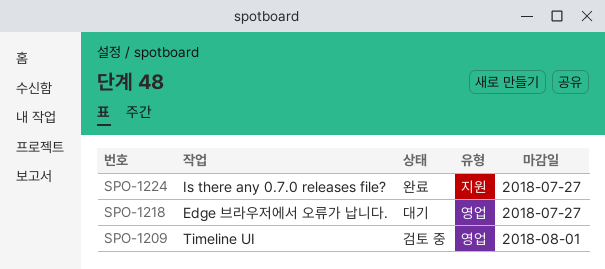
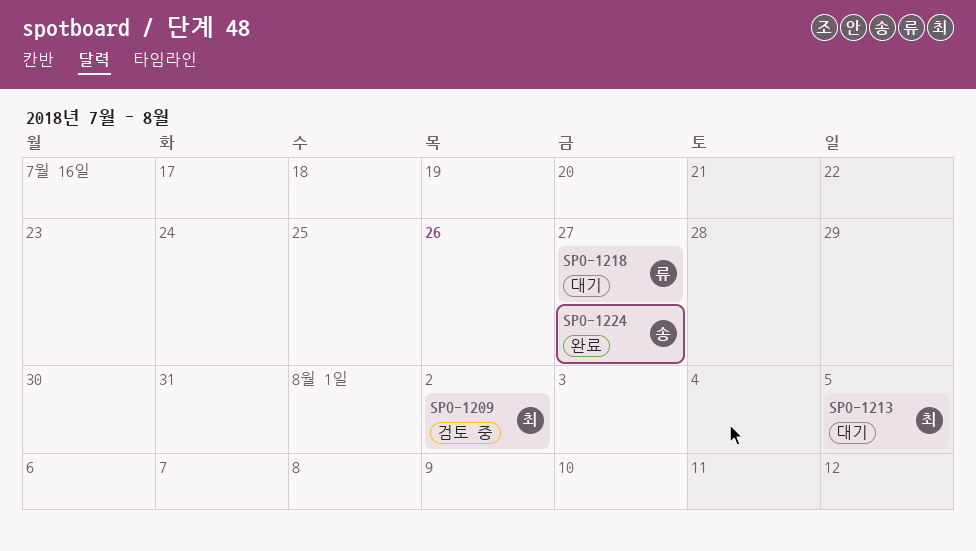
SPO-1209, due: Aug 1 -> Aug 2
SPO-1213: none -> present

